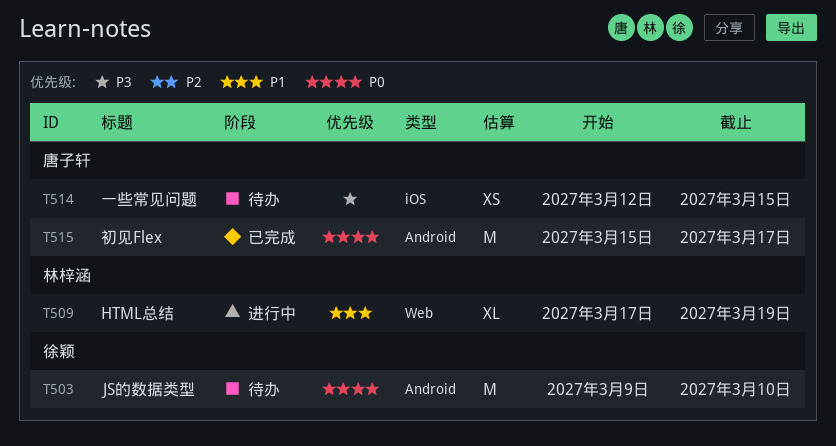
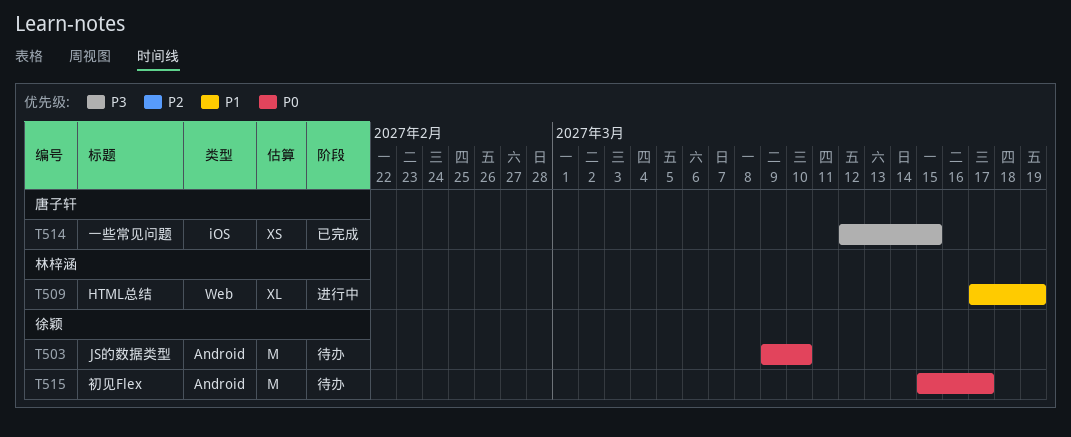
T514, status: 待办 -> 已完成
T515, status: 已完成 -> 待办
T515, owner: 唐子轩 -> 徐颖

